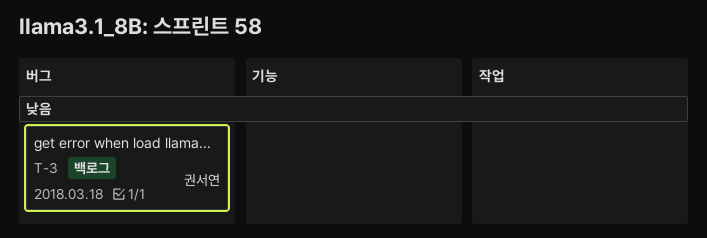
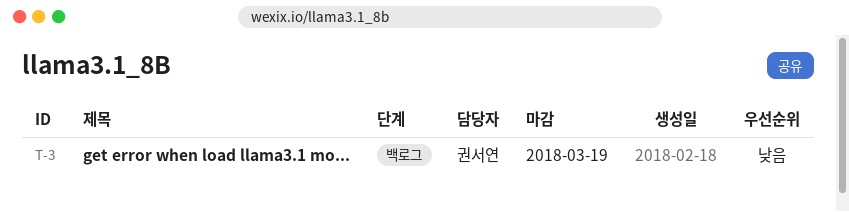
T-3, due: Mar 18 -> Mar 19

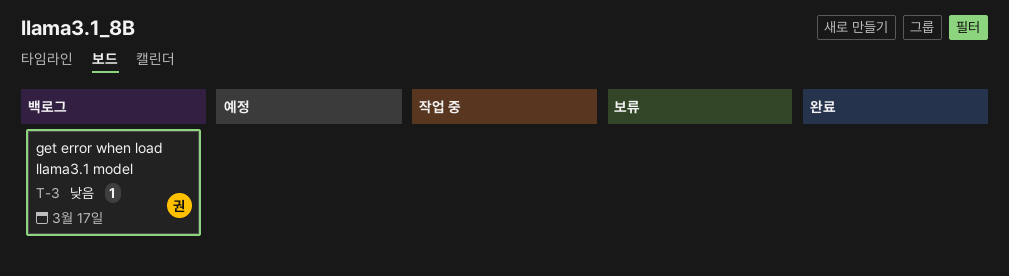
T-3, due: Mar 19 -> Mar 17

